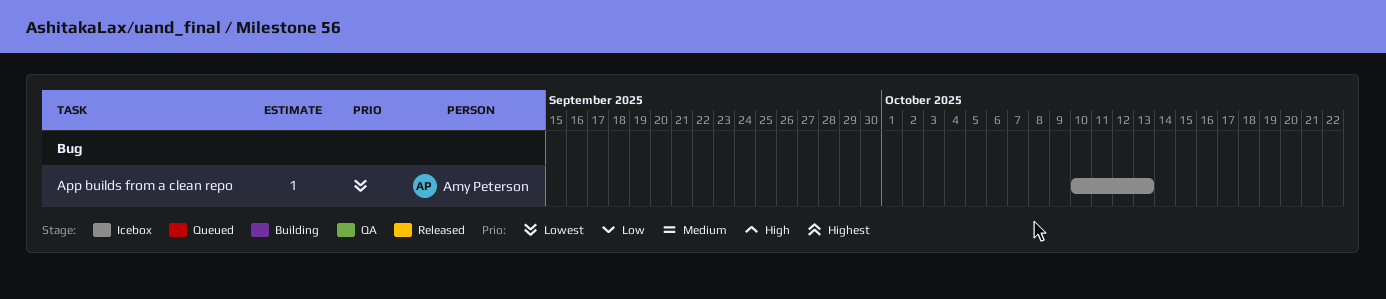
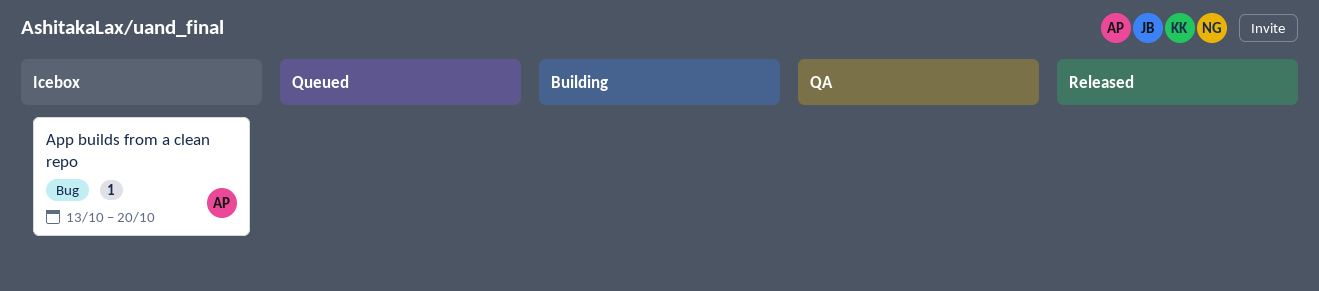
App builds from a clean repo, start: Oct 10 -> Oct 13
App builds from a clean repo, due: Oct 13 -> Oct 20

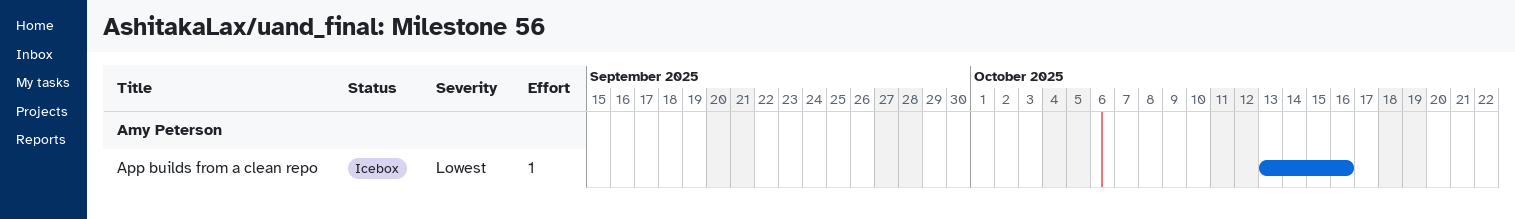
App builds from a clean repo, due: Oct 20 -> Oct 16

